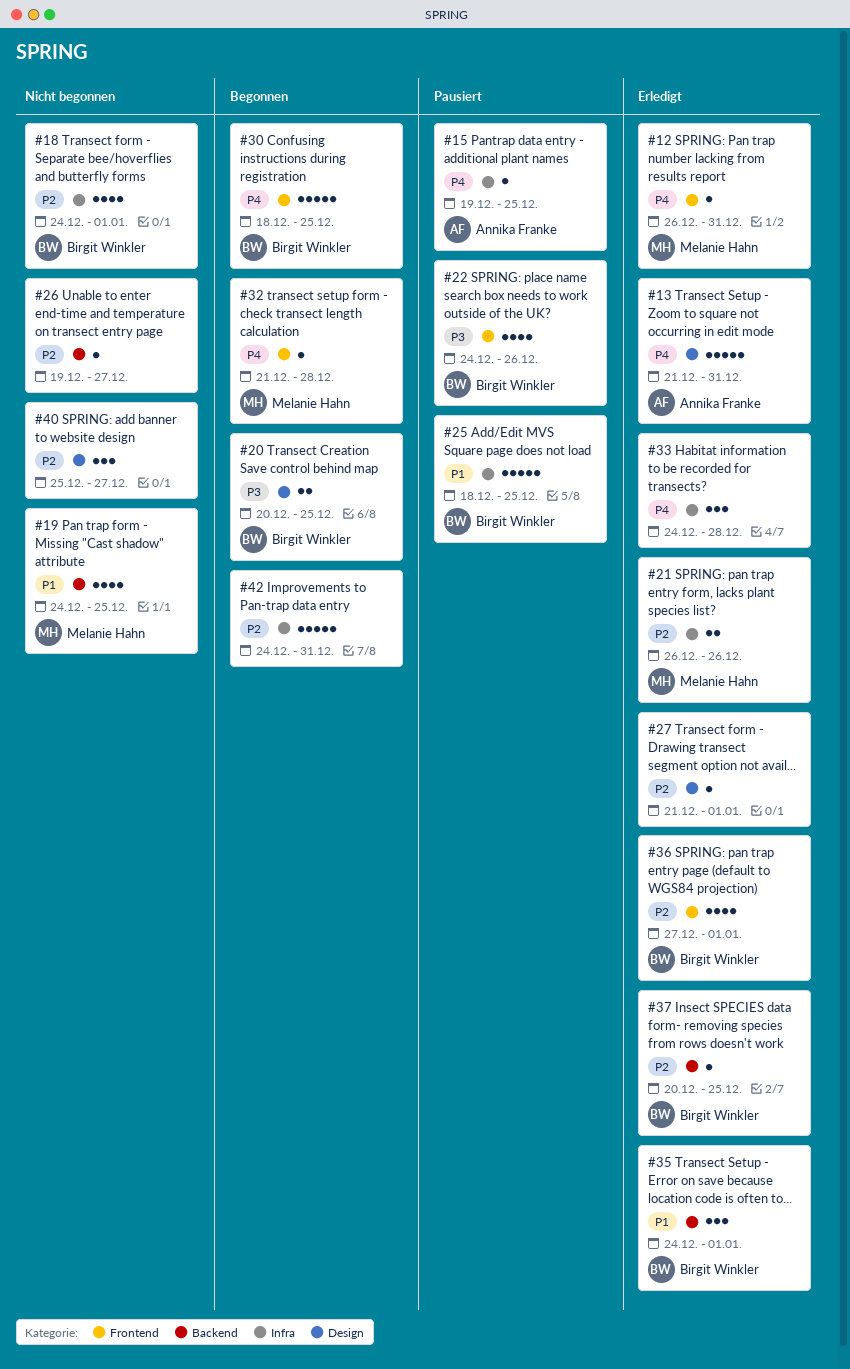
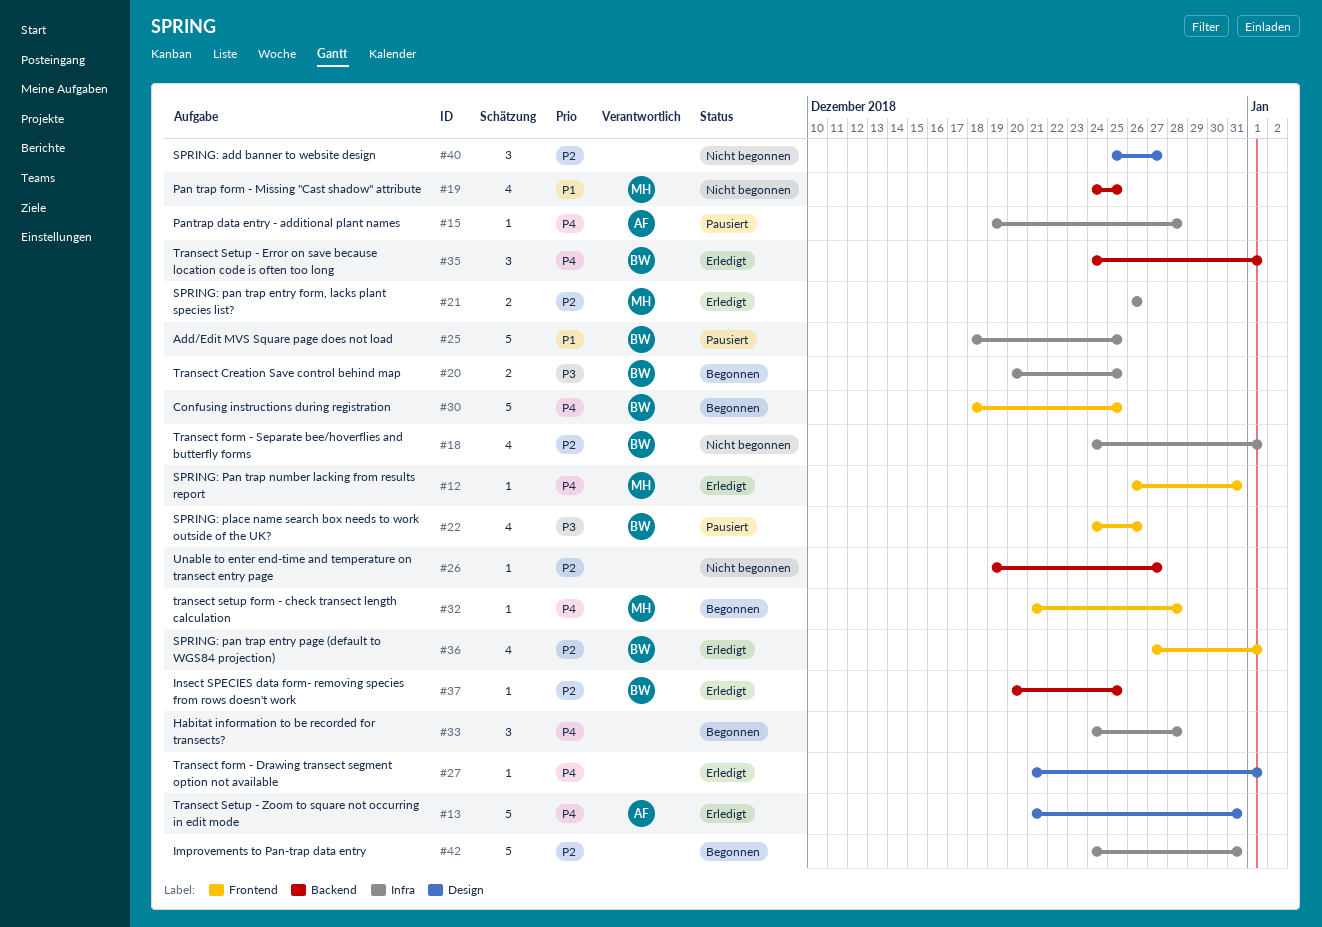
#15, due: Dec 25 -> Dec 28
#20, label: Design -> Infra
#27, priority: P2 -> P4
#33, status: Erledigt -> Begonnen
#35, priority: P1 -> P4

